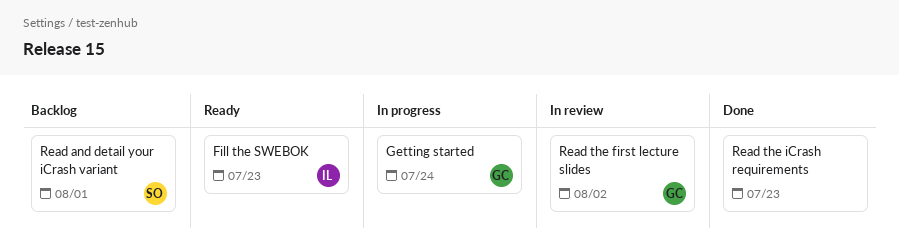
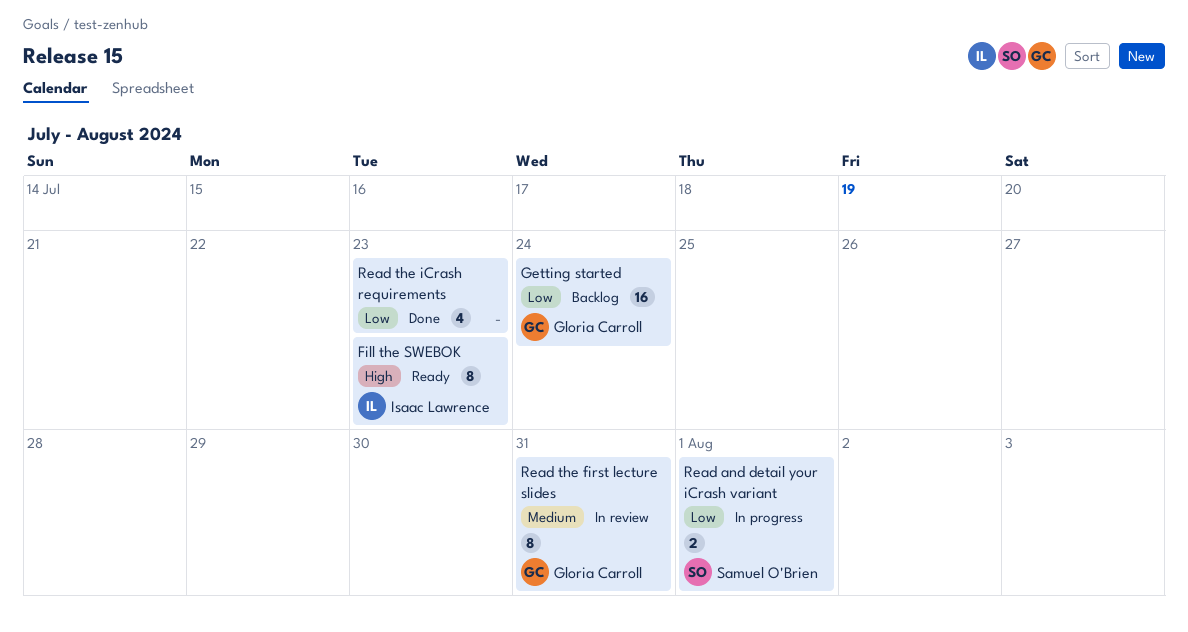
Getting started, status: In progress -> Backlog
Read and detail your iCrash variant, status: Backlog -> In progress
Read the first lecture slides, due: Aug 2 -> Jul 31

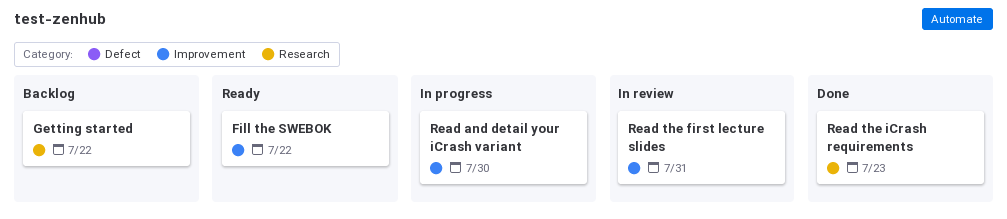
Fill the SWEBOK, due: Jul 23 -> Jul 22
Getting started, due: Jul 24 -> Jul 22
Read and detail your iCrash variant, due: Aug 1 -> Jul 30

